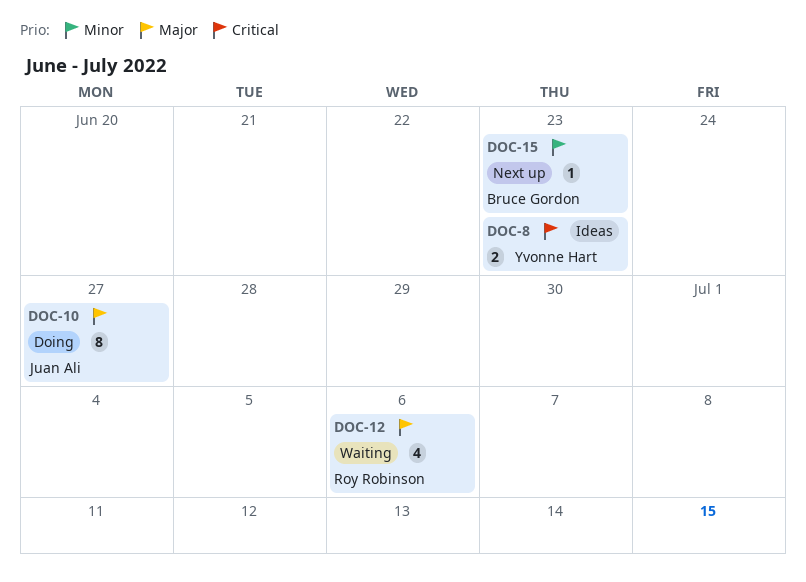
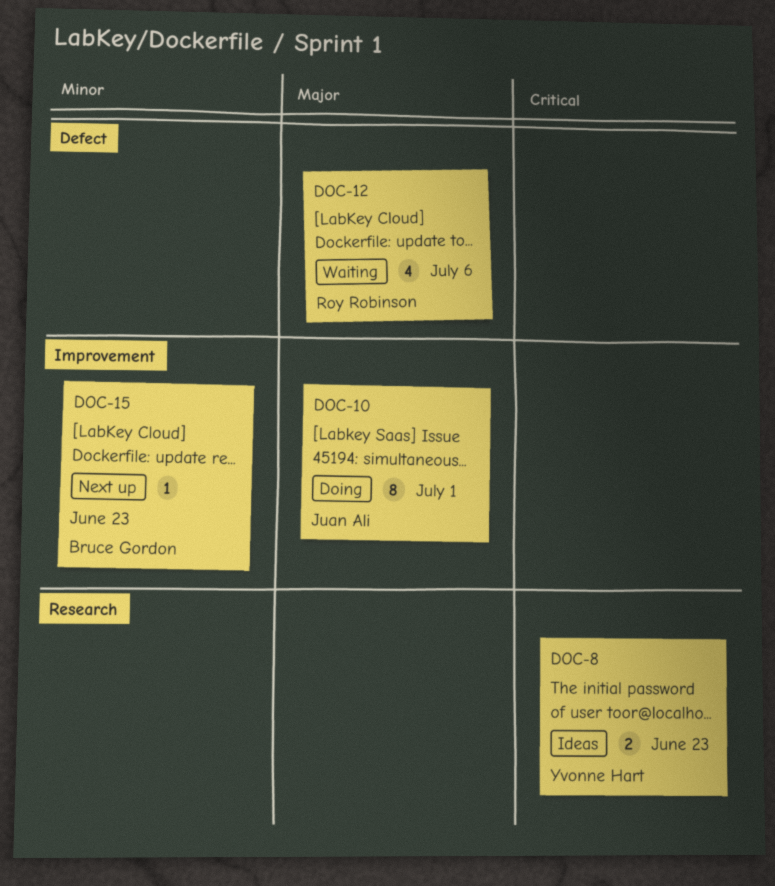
DOC-10, due: Jun 27 -> Jul 1

